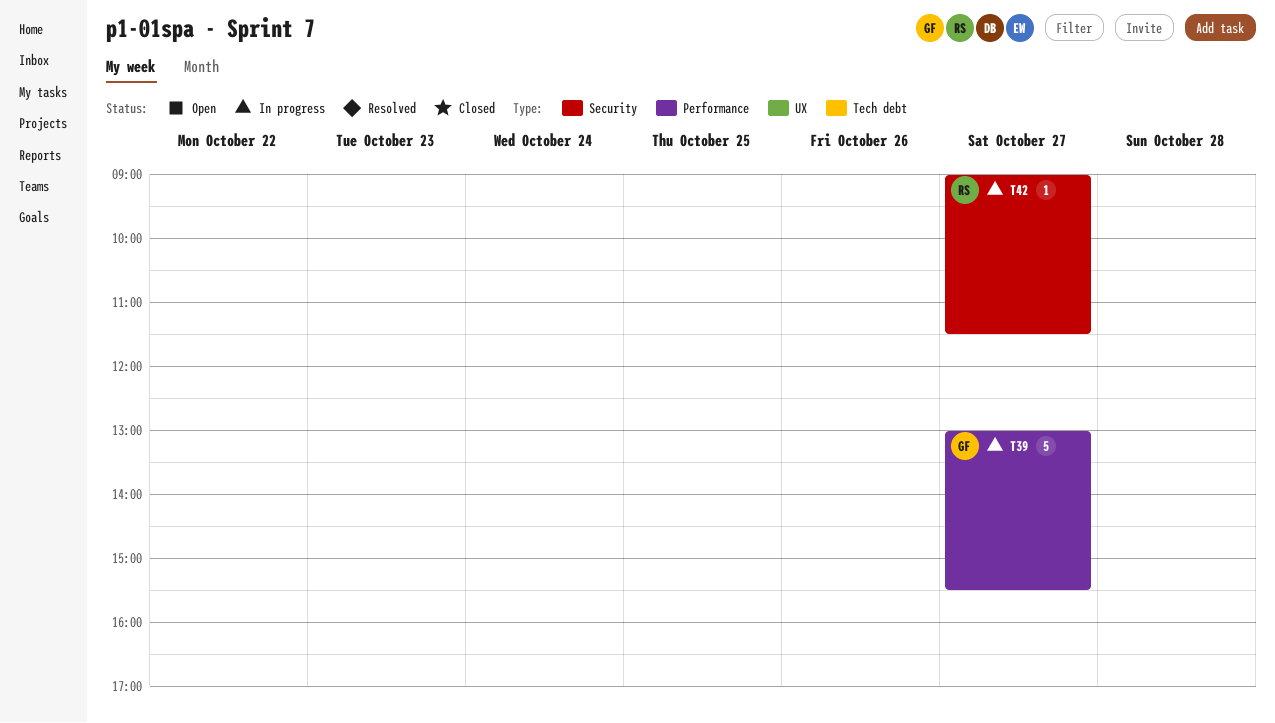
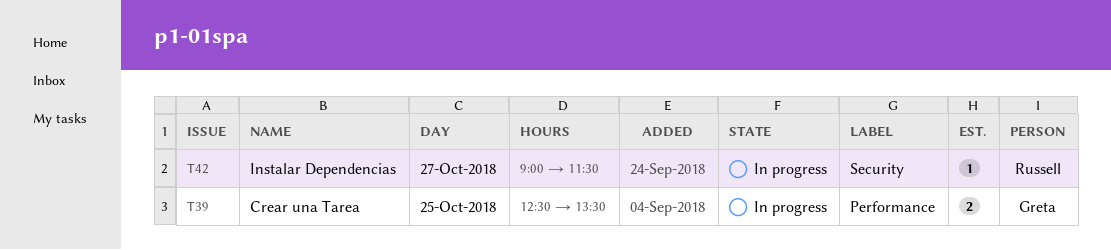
T39, estimate: 5 -> 2
T39, day: Oct 27 -> Oct 25
T39, begins: 13:00 -> 12:30
T39, ends: 15:30 -> 13:30

